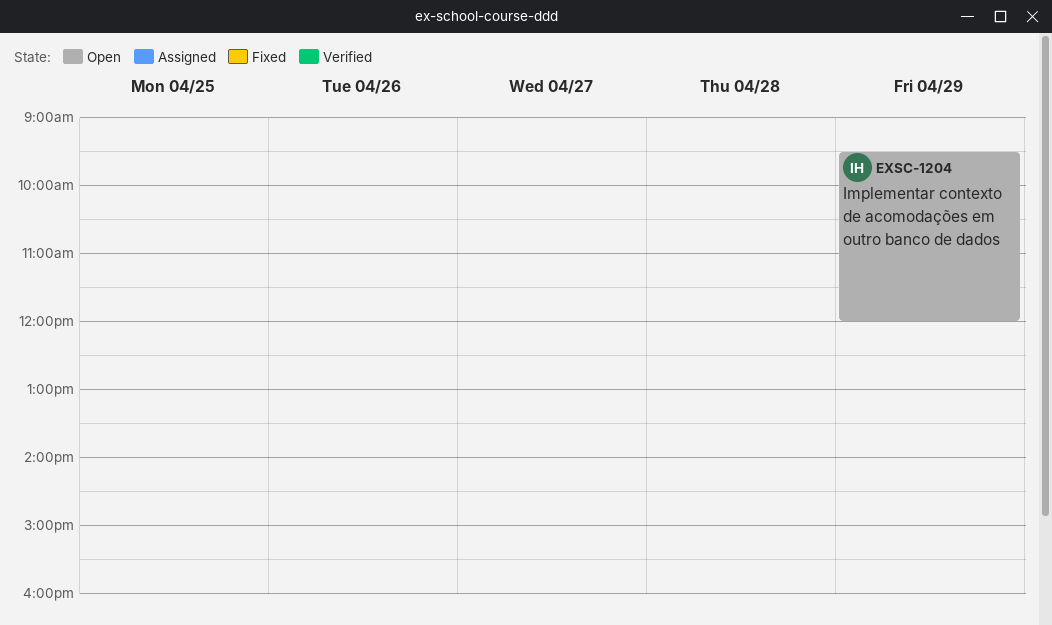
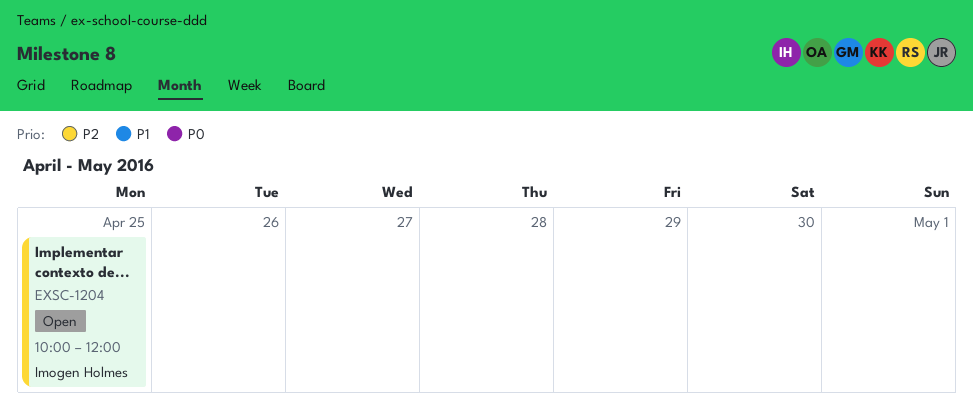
EXSC-1204, day: Apr 29 -> Apr 25
EXSC-1204, begins: 09:30 -> 10:00

